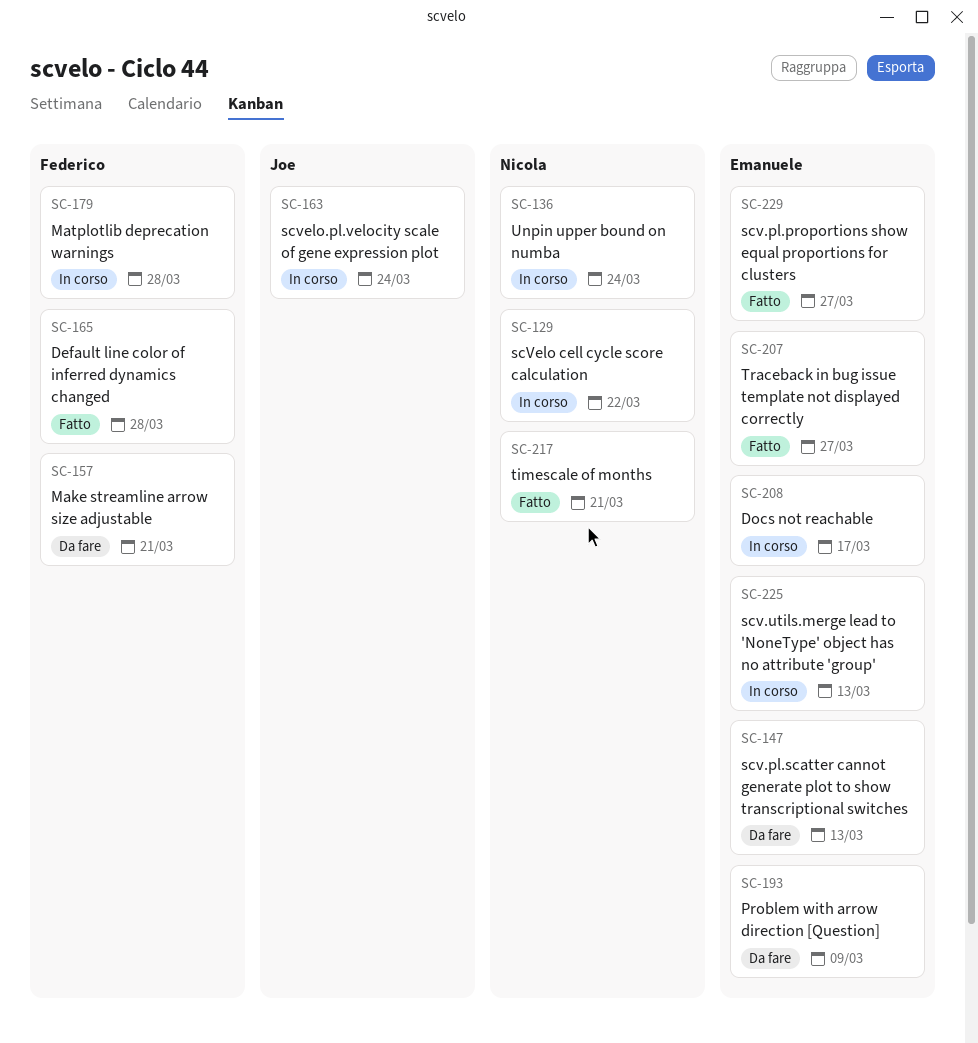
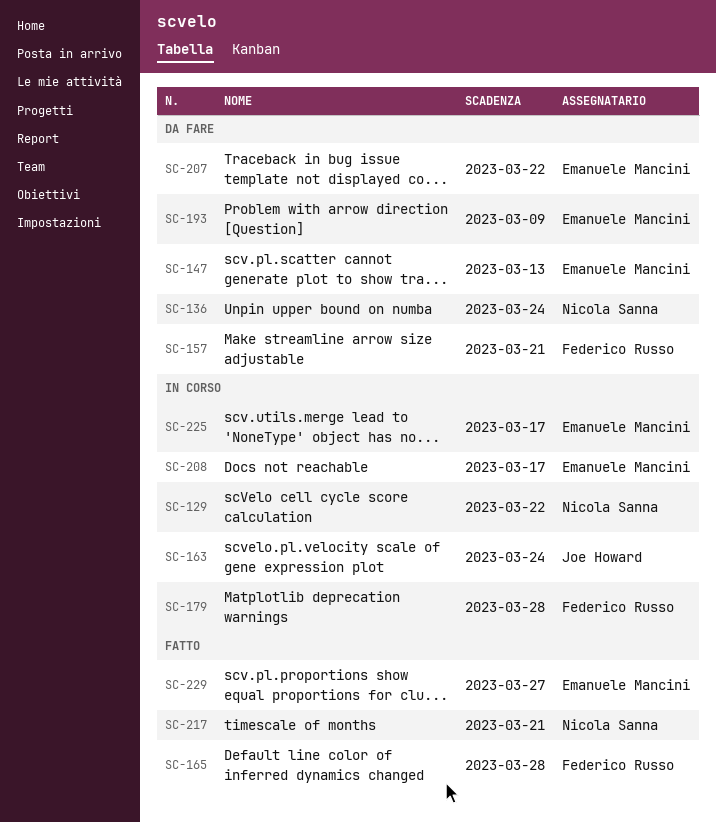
SC-136, status: In corso -> Da fare
SC-207, status: Fatto -> Da fare
SC-207, due: Mar 27 -> Mar 22
SC-225, due: Mar 13 -> Mar 17

